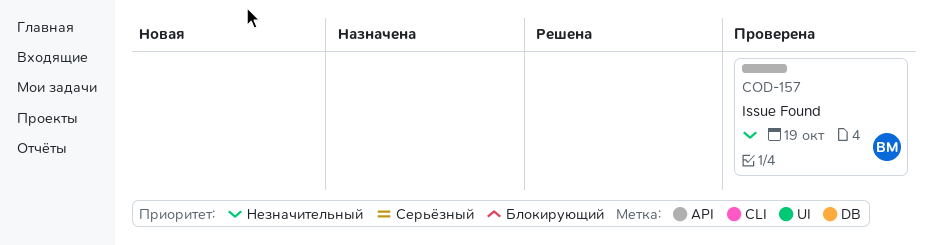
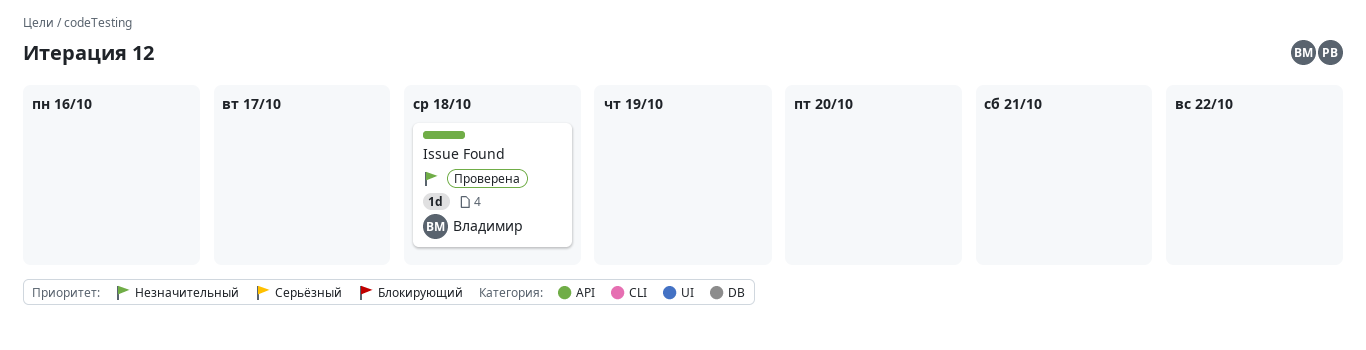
Issue Found, due: Oct 19 -> Oct 18

